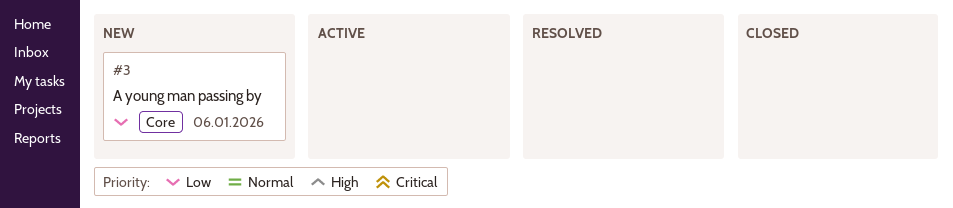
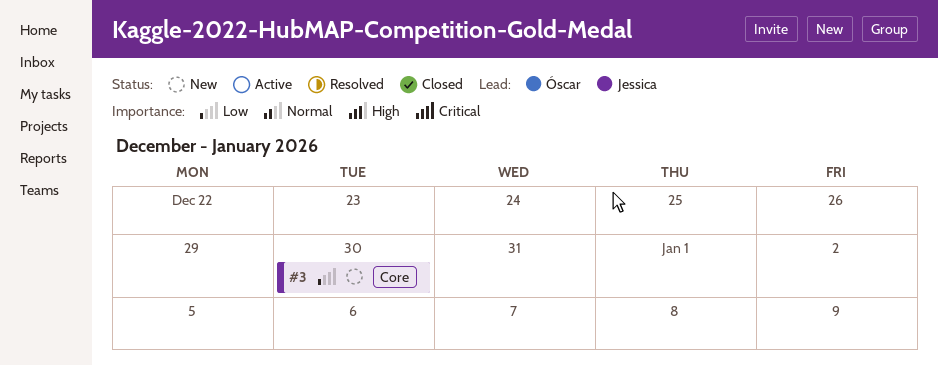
#3, due: Jan 6 -> Dec 30

